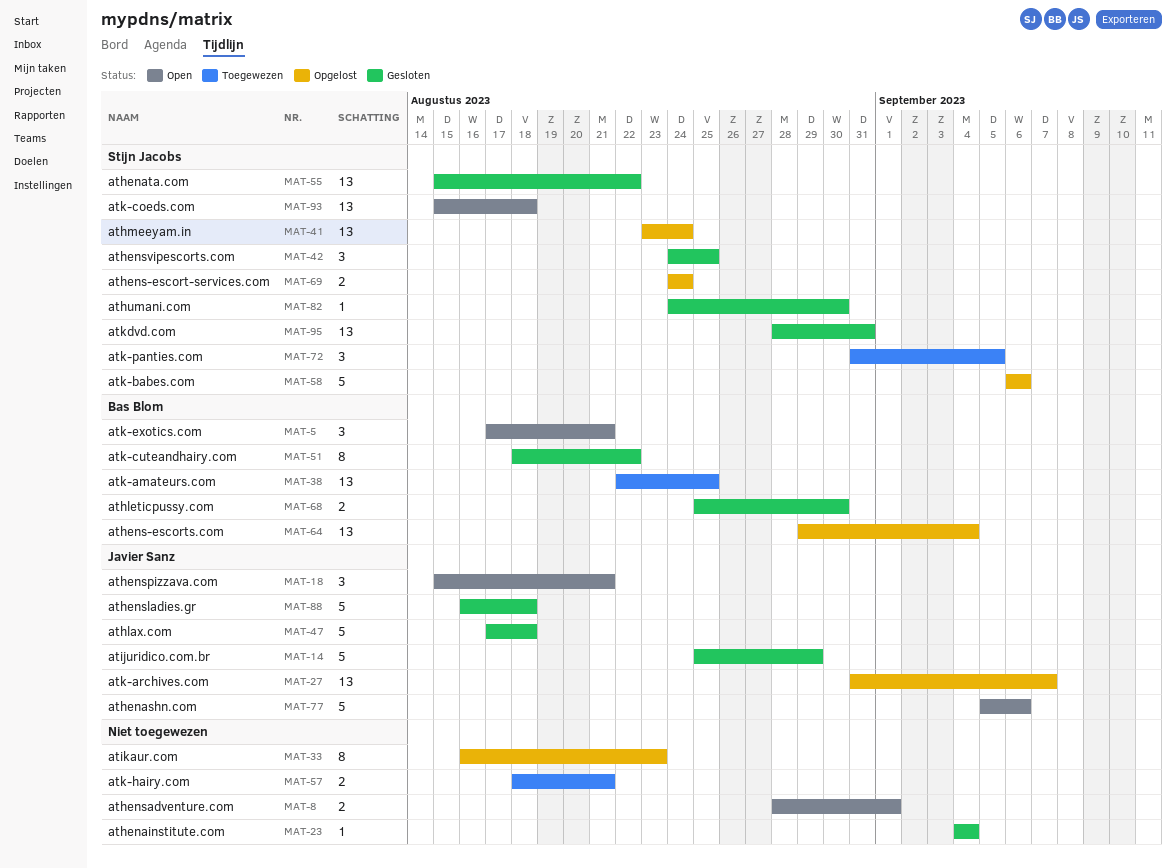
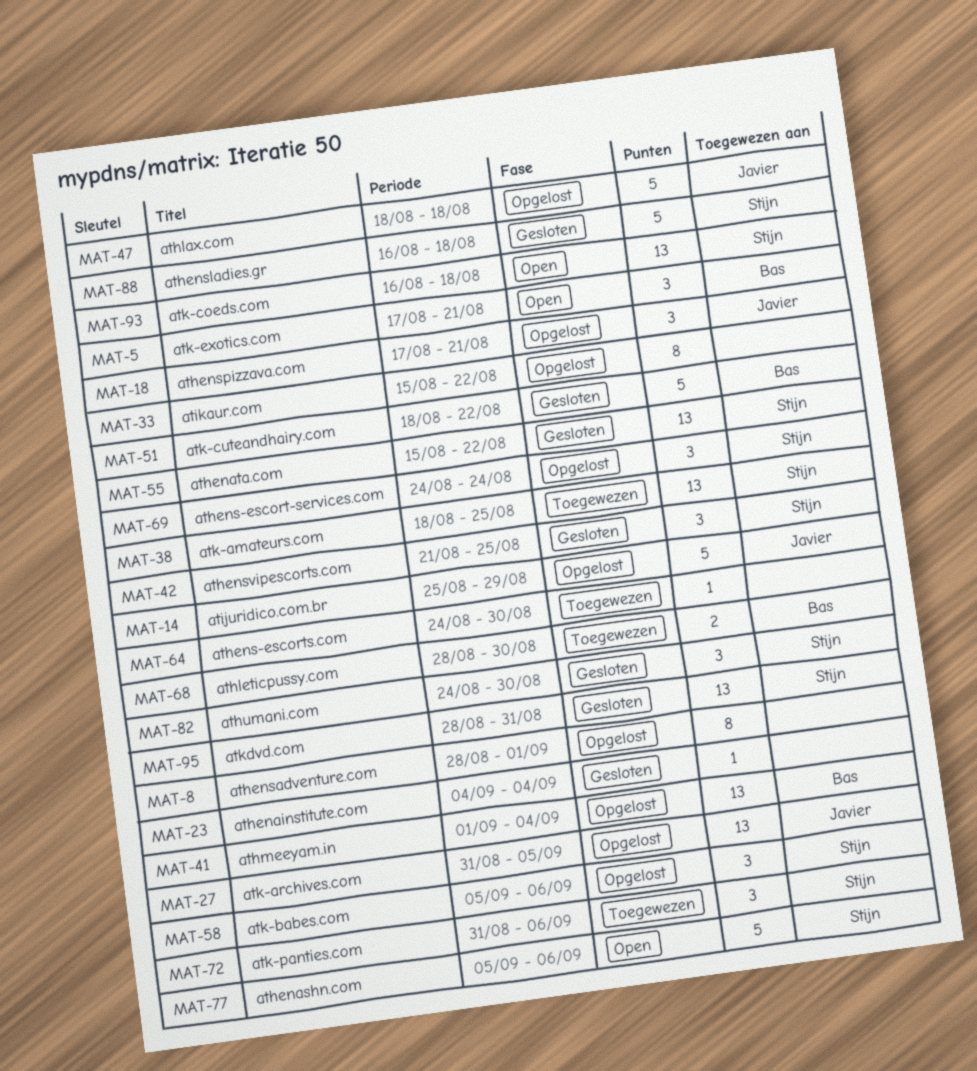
MAT-8, status: Open -> Opgelost
MAT-8, estimate: 2 -> 8
MAT-14, status: Gesloten -> Opgelost
MAT-18, status: Open -> Opgelost
MAT-18, start: Aug 15 -> Aug 17
MAT-27, due: Sep 7 -> Sep 5
MAT-33, start: Aug 16 -> Aug 15
MAT-33, due: Aug 23 -> Aug 22
MAT-38, owner: Bas Blom -> Stijn Jacobs
MAT-38, start: Aug 22 -> Aug 18
MAT-41, owner: Stijn Jacobs -> Bas Blom
MAT-41, start: Aug 23 -> Sep 1
MAT-41, due: Aug 24 -> Sep 4
MAT-42, start: Aug 24 -> Aug 21
MAT-47, status: Gesloten -> Opgelost
MAT-47, start: Aug 17 -> Aug 18
MAT-51, estimate: 8 -> 5
MAT-57: present -> none
MAT-58, estimate: 5 -> 3
MAT-58, start: Sep 6 -> Sep 5
MAT-64, status: Opgelost -> Toegewezen
MAT-64, owner: Bas Blom -> none
MAT-64, estimate: 13 -> 1
MAT-64, start: Aug 29 -> Aug 24
MAT-64, due: Sep 4 -> Aug 30
MAT-68, status: Gesloten -> Toegewezen
MAT-68, start: Aug 25 -> Aug 28
MAT-69, estimate: 2 -> 3
MAT-72, due: Sep 5 -> Sep 6
MAT-77, owner: Javier Sanz -> Stijn Jacobs
MAT-82, estimate: 1 -> 3
MAT-88, owner: Javier Sanz -> Stijn Jacobs
MAT-93, start: Aug 15 -> Aug 16

